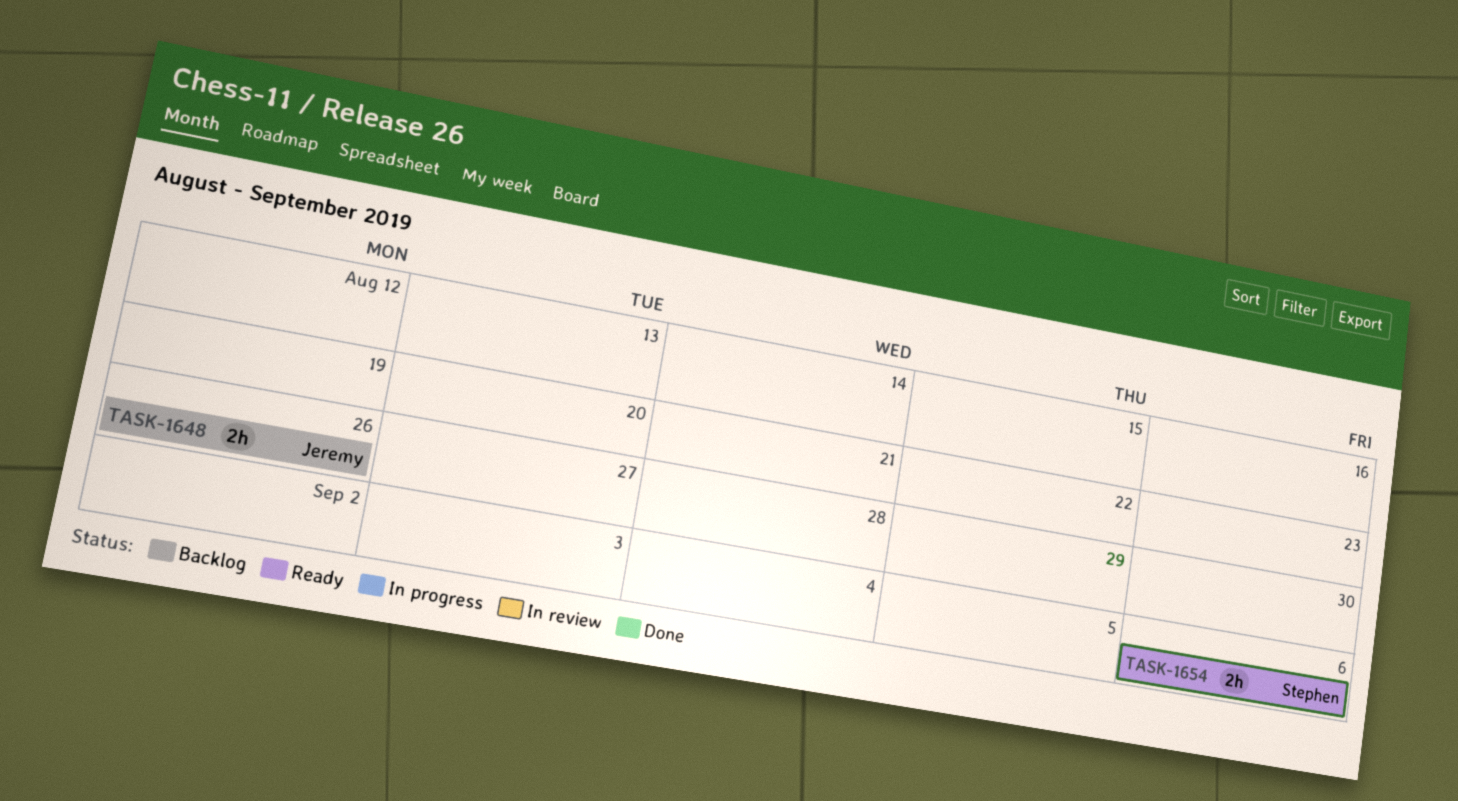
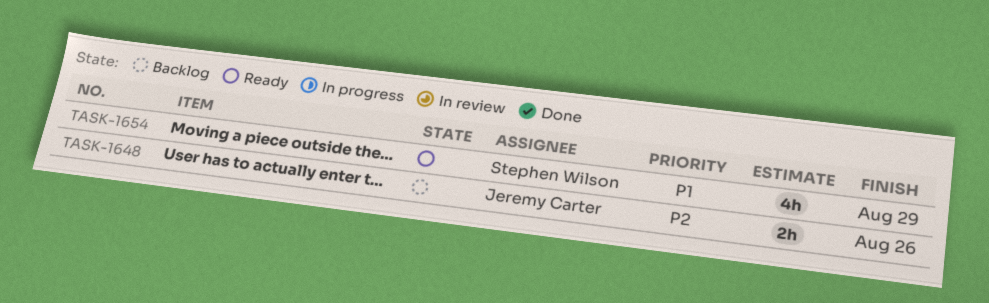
TASK-1654, estimate: 2h -> 4h
TASK-1654, due: Sep 6 -> Aug 29

